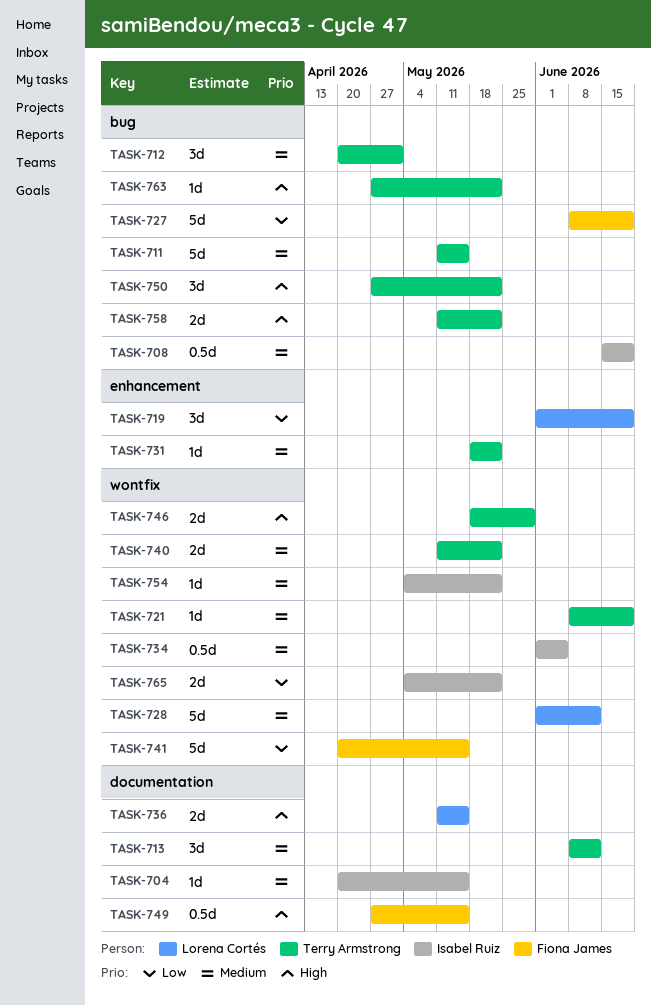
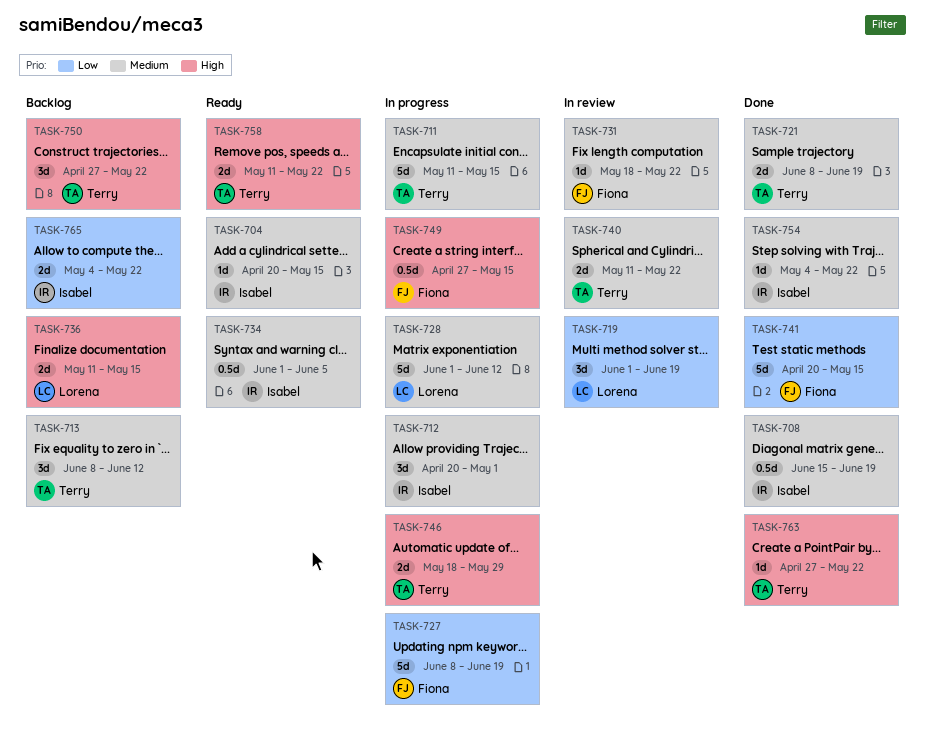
TASK-712, owner: Terry Armstrong -> Isabel Ruiz
TASK-721, estimate: 1d -> 2d
TASK-731, owner: Terry Armstrong -> Fiona James

